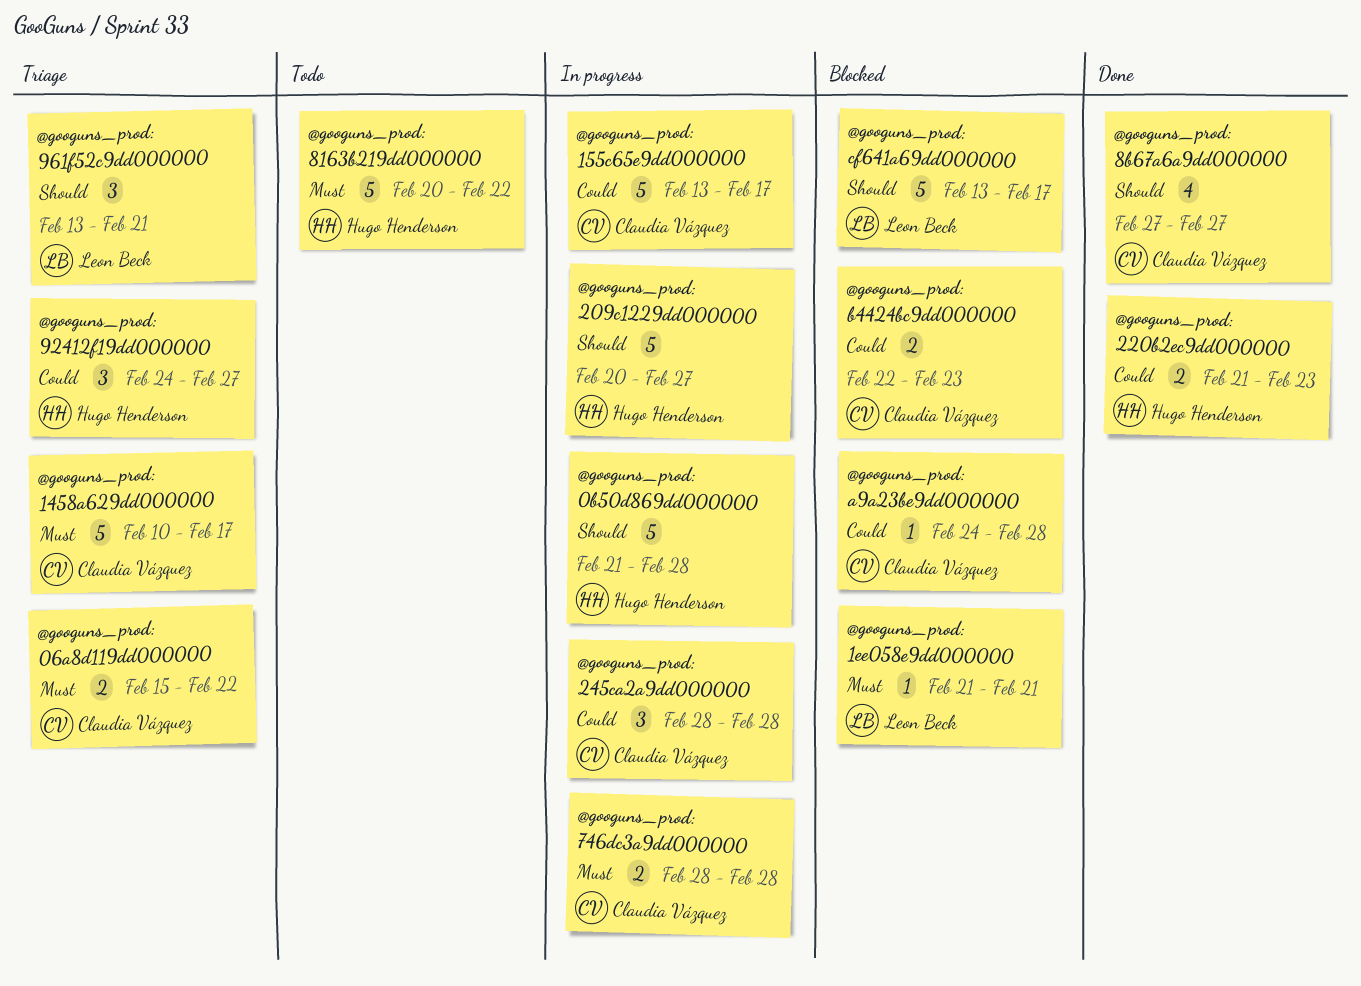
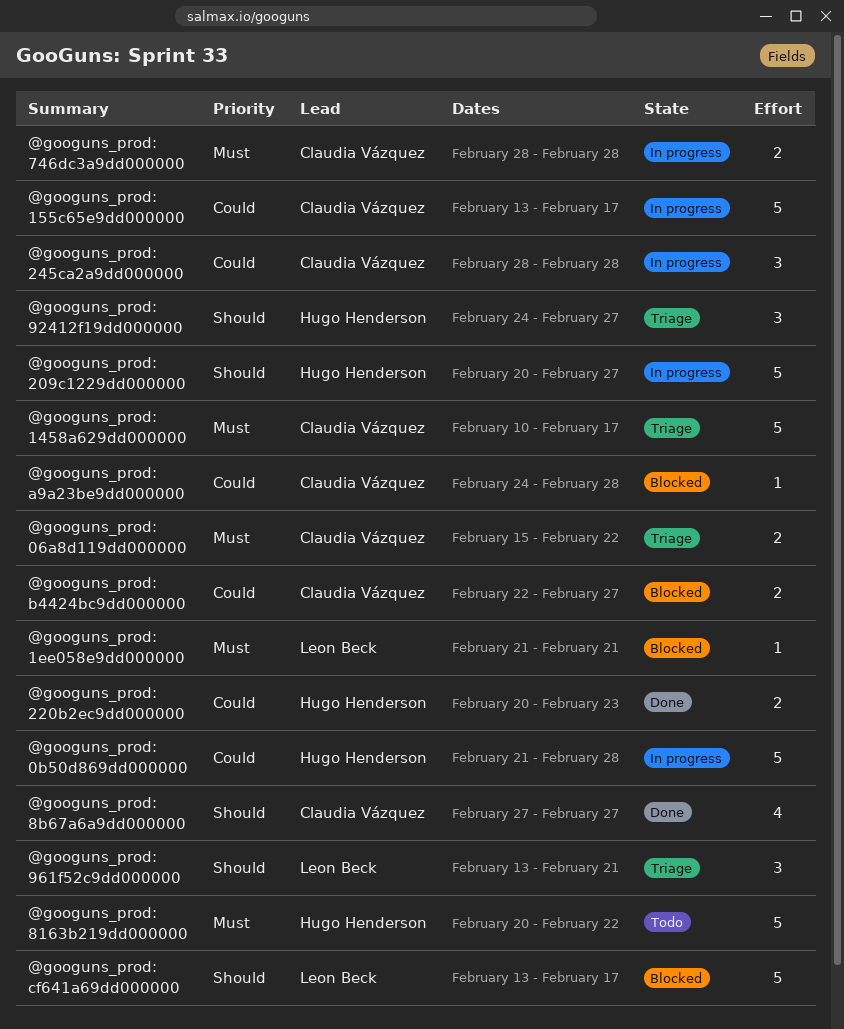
@googuns_prod: 0b50d869dd000000, priority: Should -> Could
@googuns_prod: 220b2ec9dd000000, start: Feb 21 -> Feb 20
@googuns_prod: 92412f19dd000000, priority: Could -> Should
@googuns_prod: b4424bc9dd000000, due: Feb 23 -> Feb 27

